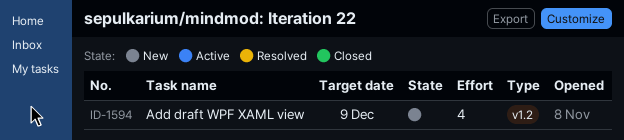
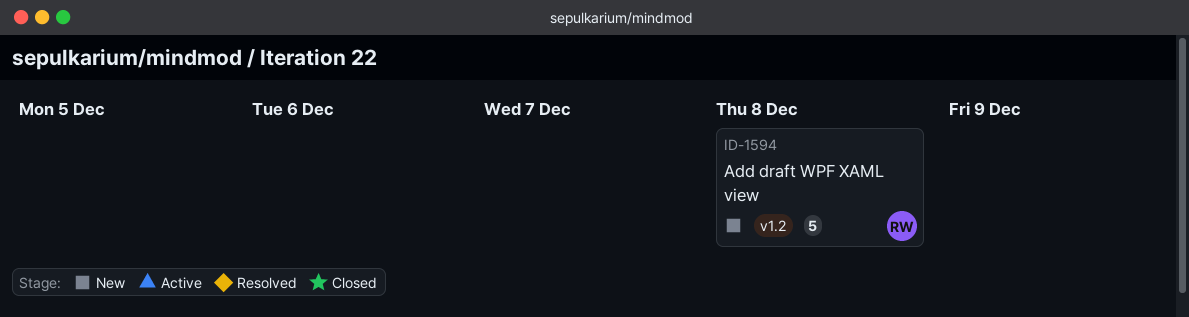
ID-1594, estimate: 4 -> 5
ID-1594, due: Dec 9 -> Dec 8

